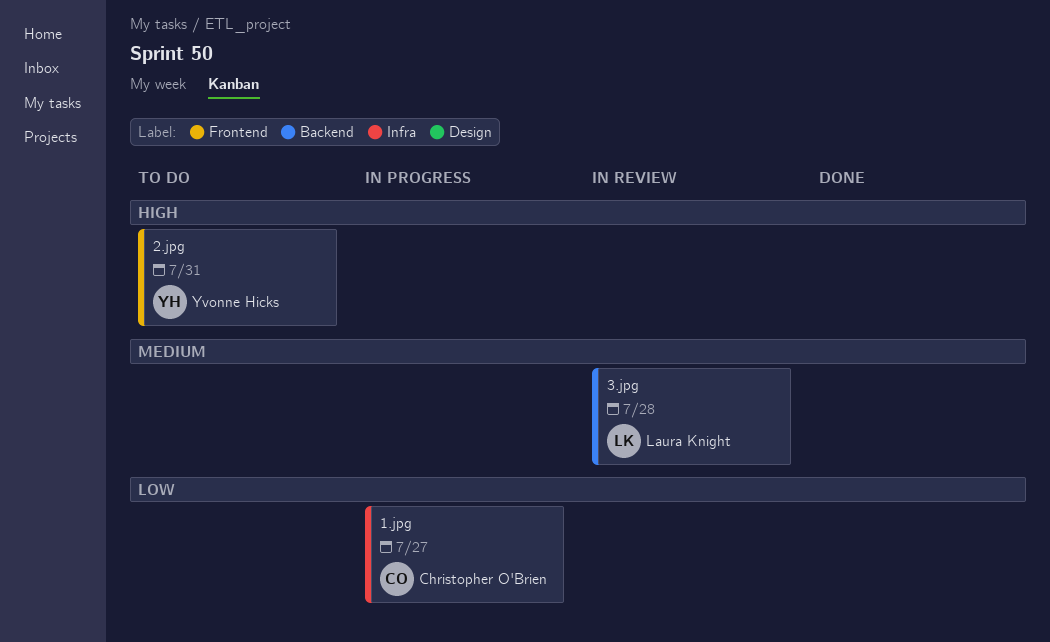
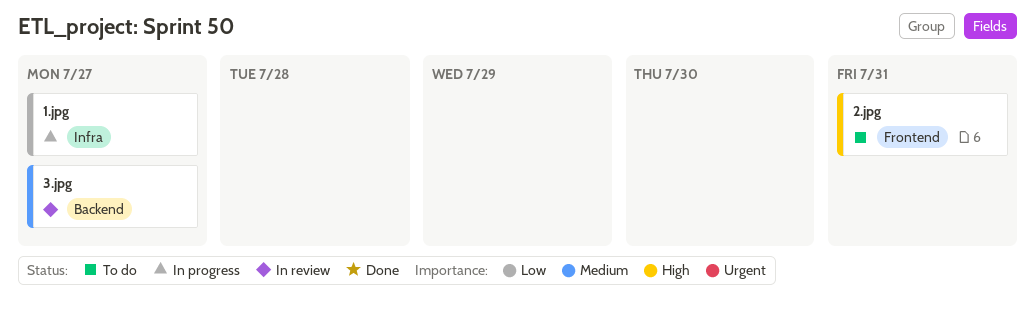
3.jpg, due: Jul 28 -> Jul 27

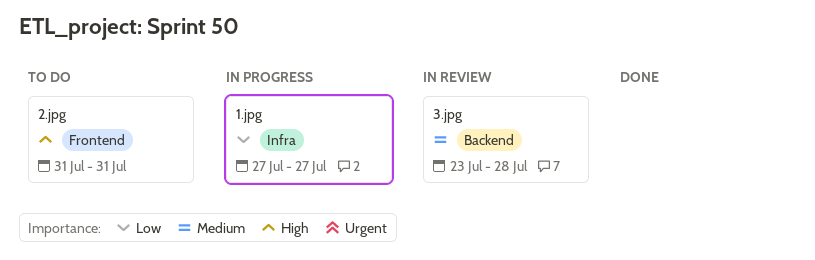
3.jpg, due: Jul 27 -> Jul 28

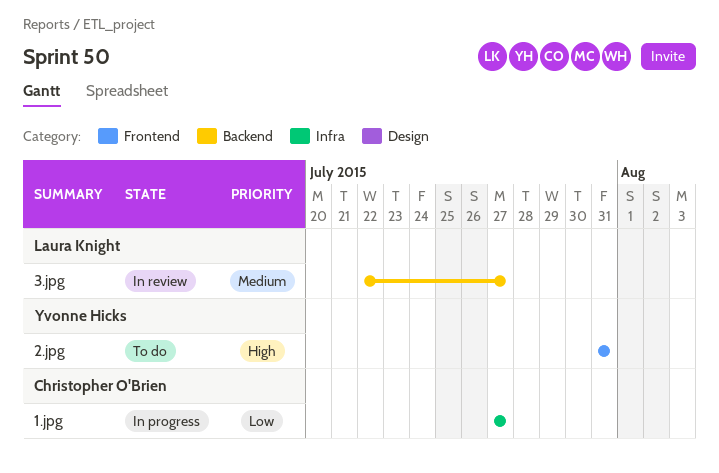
3.jpg, start: Jul 23 -> Jul 22
3.jpg, due: Jul 28 -> Jul 27

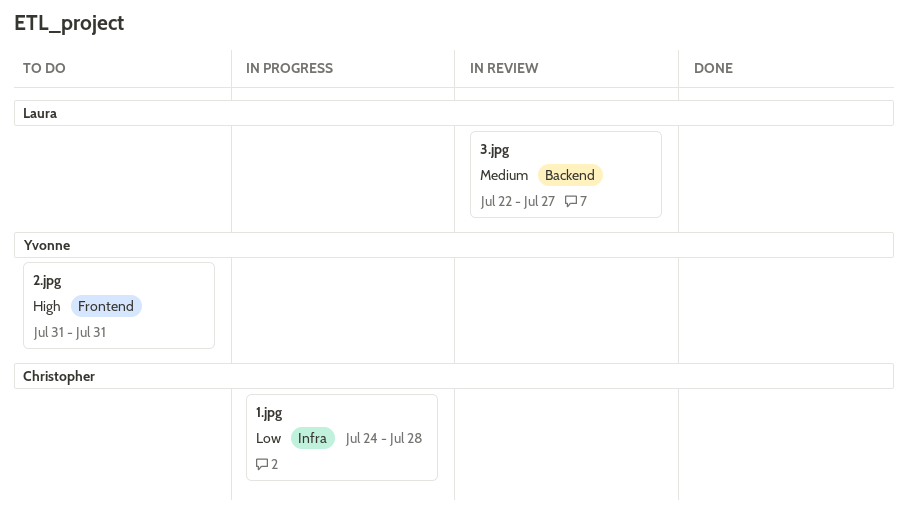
1.jpg, start: Jul 27 -> Jul 24
1.jpg, due: Jul 27 -> Jul 28

